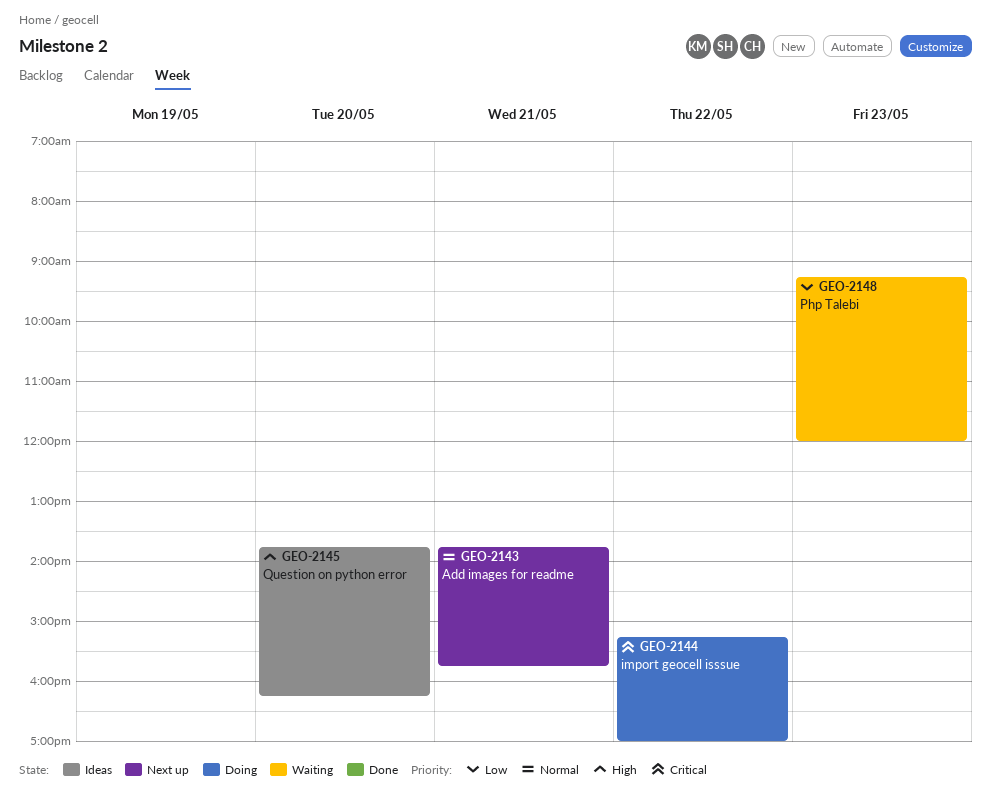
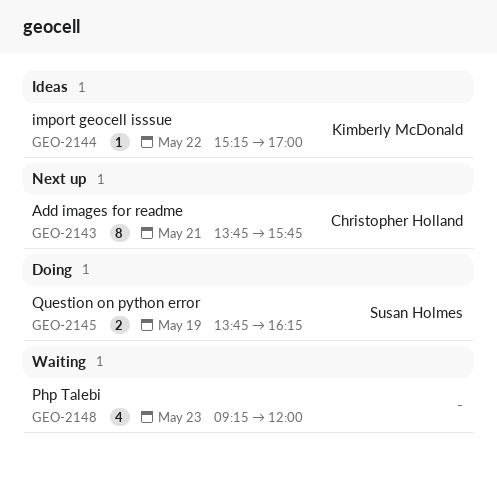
GEO-2144, status: Doing -> Ideas
GEO-2145, status: Ideas -> Doing
GEO-2145, day: May 20 -> May 19

